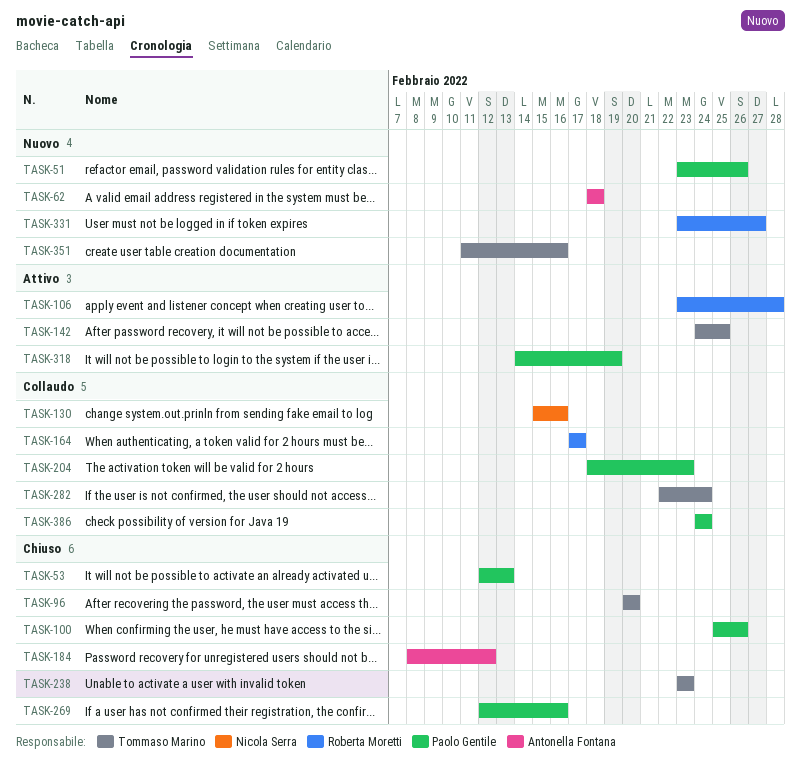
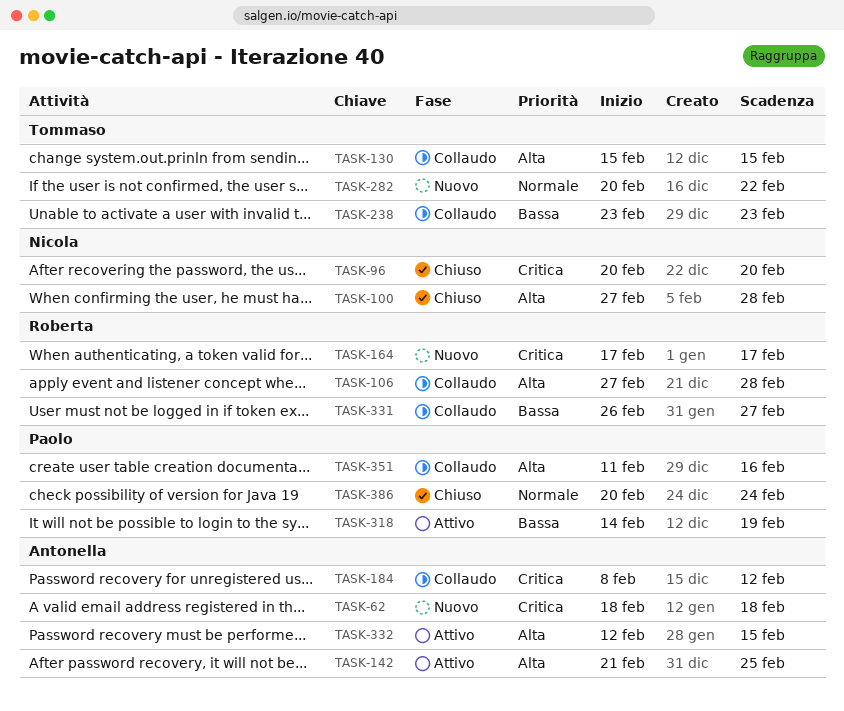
TASK-51: present -> none
TASK-53: present -> none
TASK-96, owner: Tommaso Marino -> Nicola Serra
TASK-100, owner: Paolo Gentile -> Nicola Serra
TASK-100, start: Feb 25 -> Feb 27
TASK-100, due: Feb 26 -> Feb 28
TASK-106, status: Attivo -> Collaudo
TASK-106, start: Feb 23 -> Feb 27
TASK-130, owner: Nicola Serra -> Tommaso Marino
TASK-130, due: Feb 16 -> Feb 15
TASK-142, owner: Tommaso Marino -> Antonella Fontana
TASK-142, start: Feb 24 -> Feb 21
TASK-164, status: Collaudo -> Nuovo
TASK-184, status: Chiuso -> Collaudo
TASK-204: present -> none
TASK-238, status: Chiuso -> Collaudo
TASK-269: present -> none
TASK-282, status: Collaudo -> Nuovo
TASK-282, start: Feb 22 -> Feb 20
TASK-282, due: Feb 24 -> Feb 22
TASK-331, status: Nuovo -> Collaudo
TASK-331, start: Feb 23 -> Feb 26
TASK-332: none -> present
TASK-351, status: Nuovo -> Collaudo
TASK-351, owner: Tommaso Marino -> Paolo Gentile
TASK-386, status: Collaudo -> Chiuso
TASK-386, start: Feb 24 -> Feb 20

